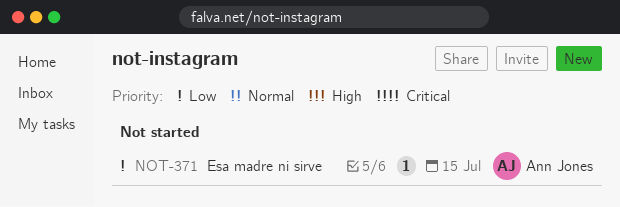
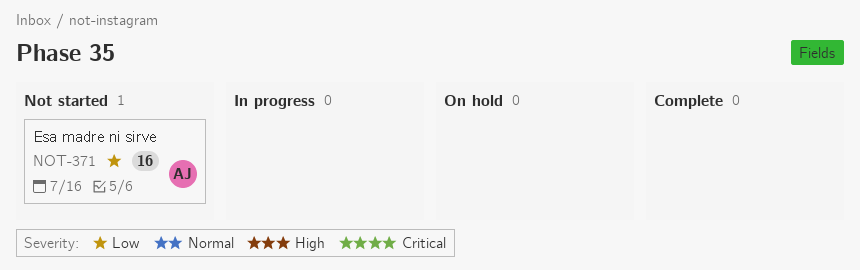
NOT-371, estimate: 1 -> 16
NOT-371, due: Jul 15 -> Jul 16

